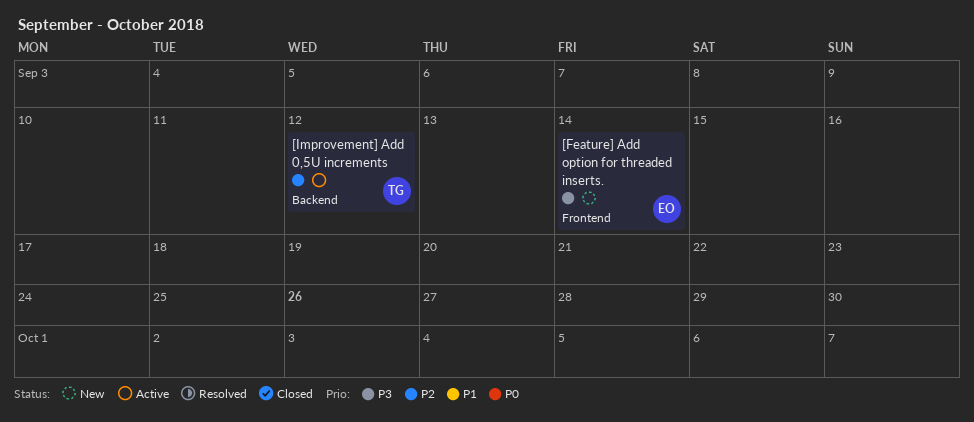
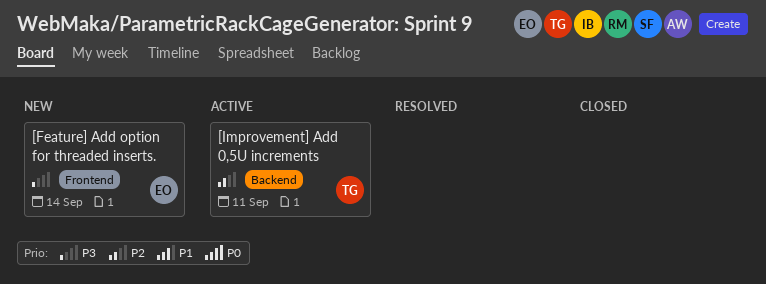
[Improvement] Add 0,5U increments, due: Sep 12 -> Sep 11

